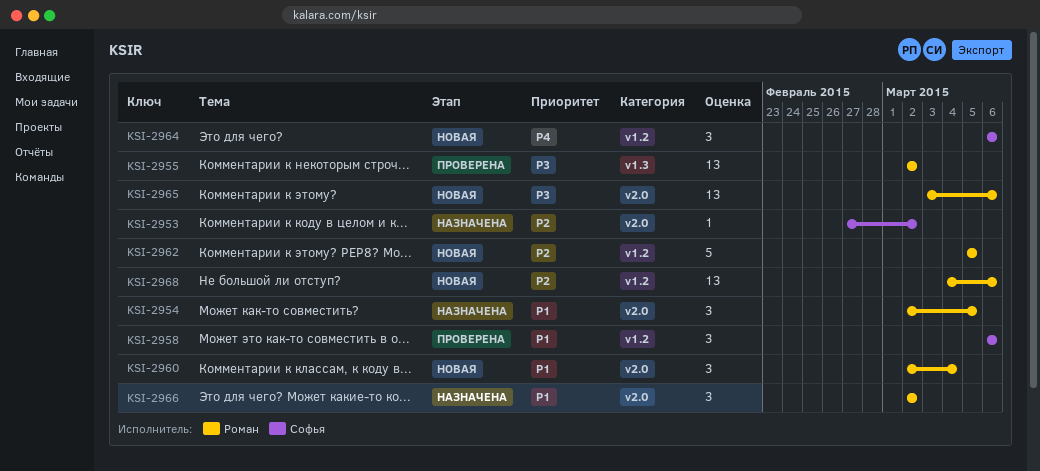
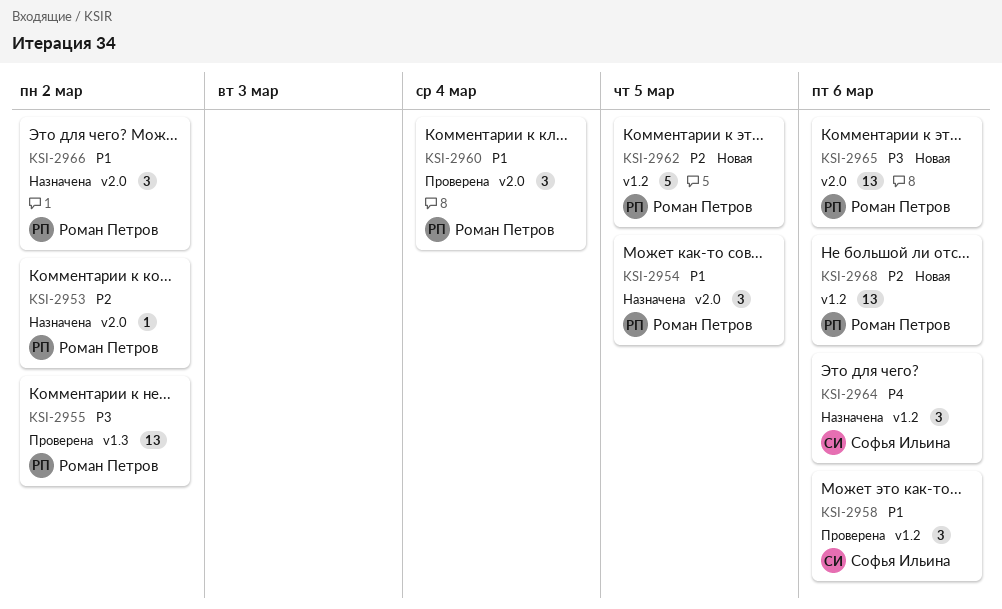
KSI-2953, owner: Софья Ильина -> Роман Петров
KSI-2960, status: Новая -> Проверена
KSI-2964, status: Новая -> Назначена

